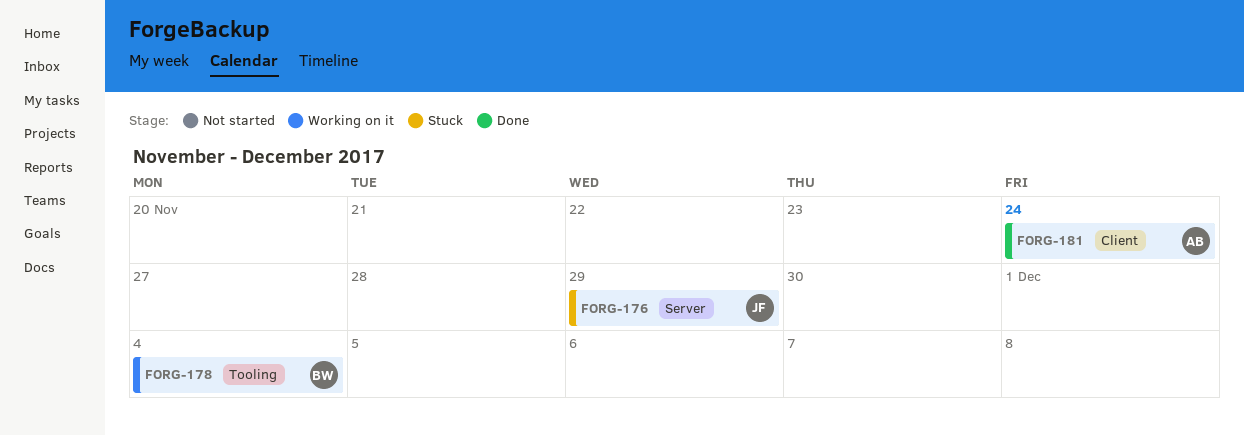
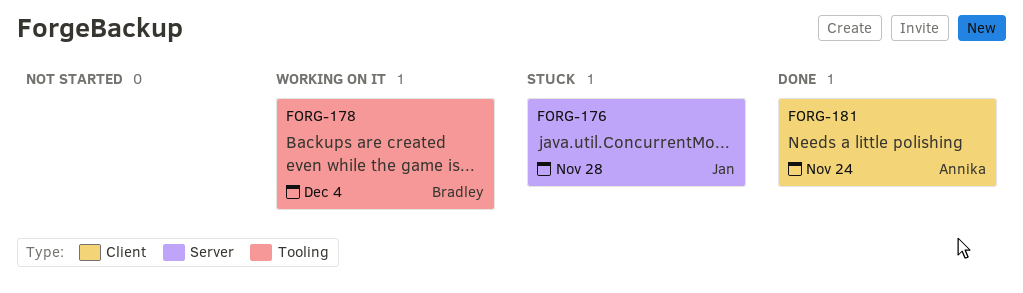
FORG-176, due: Nov 29 -> Nov 28

